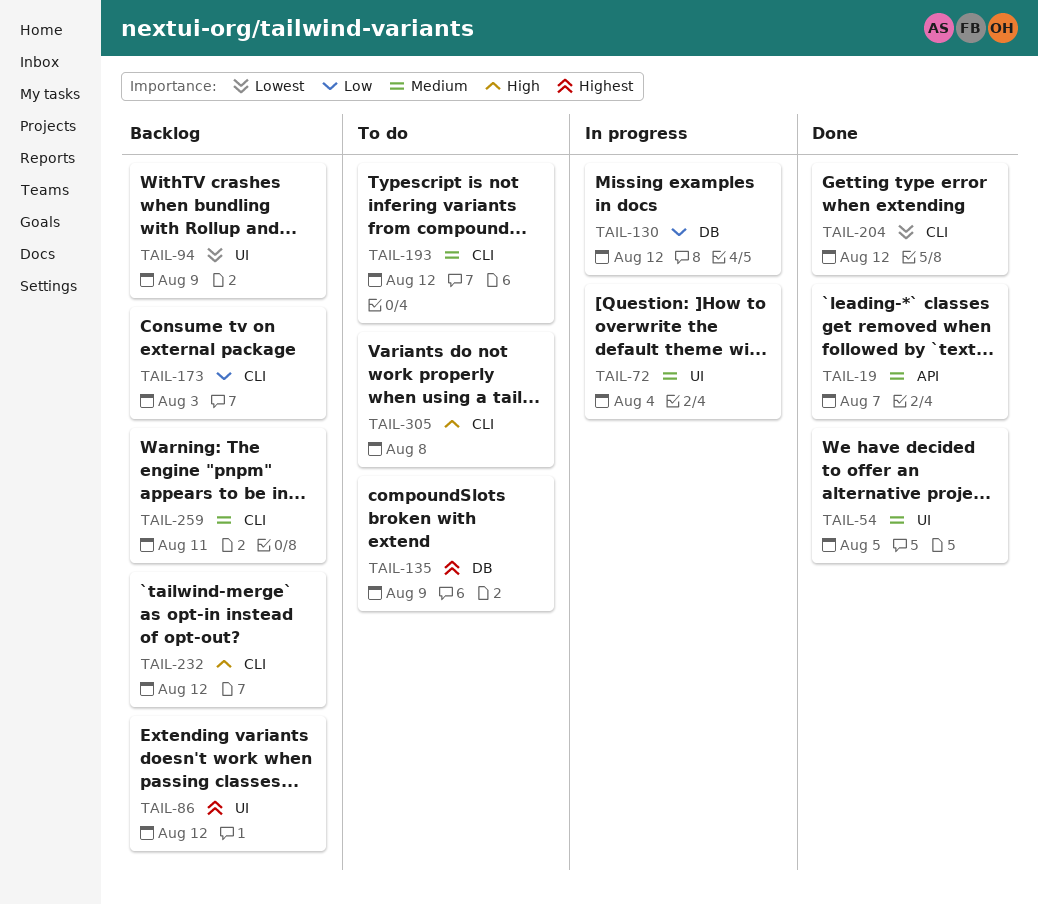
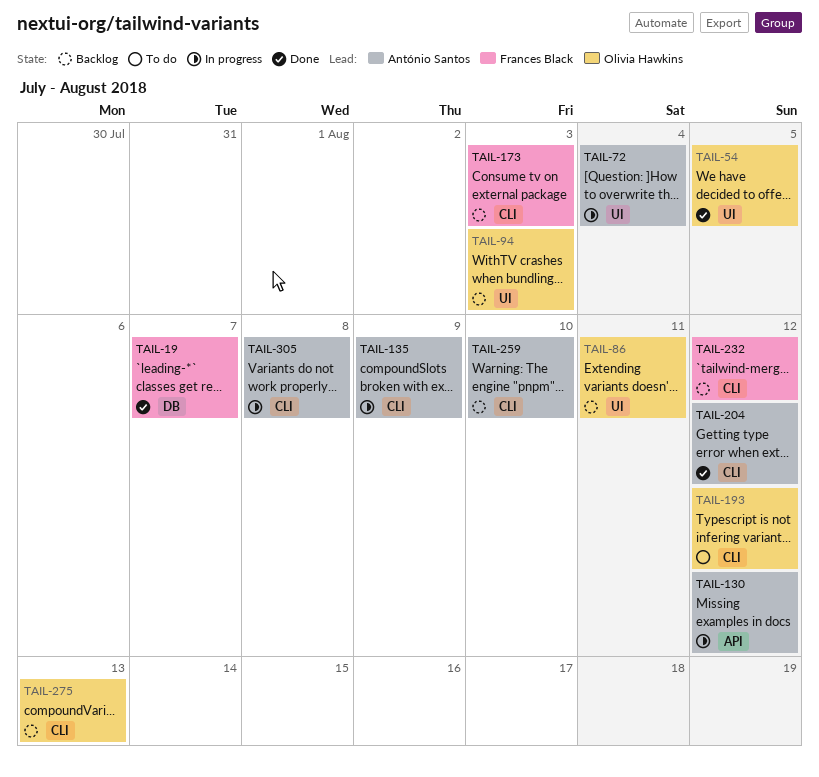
TAIL-19, label: API -> DB
TAIL-86, due: Aug 12 -> Aug 11
TAIL-94, due: Aug 9 -> Aug 3
TAIL-130, label: DB -> API
TAIL-135, status: To do -> In progress
TAIL-135, label: DB -> CLI
TAIL-259, due: Aug 11 -> Aug 10
TAIL-275: none -> present
TAIL-305, status: To do -> In progress

